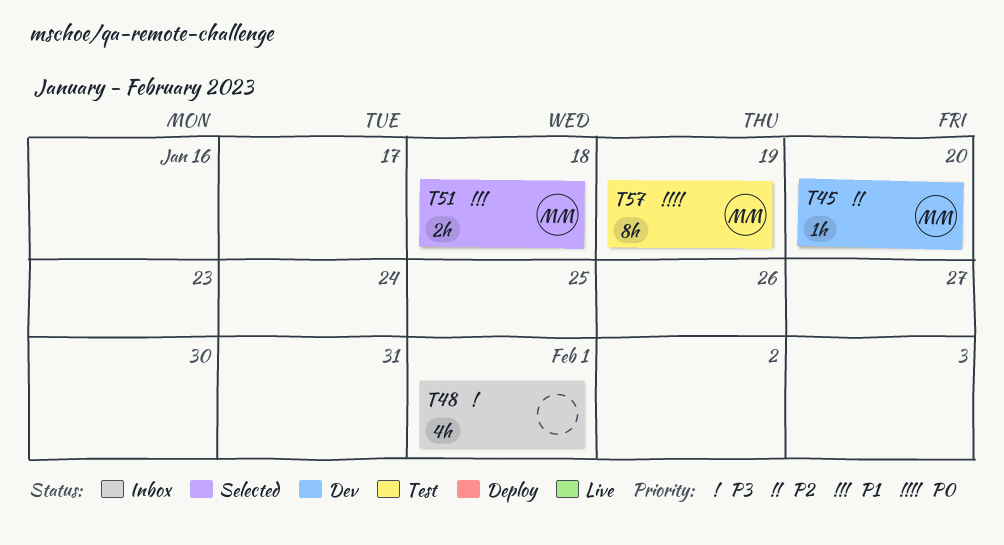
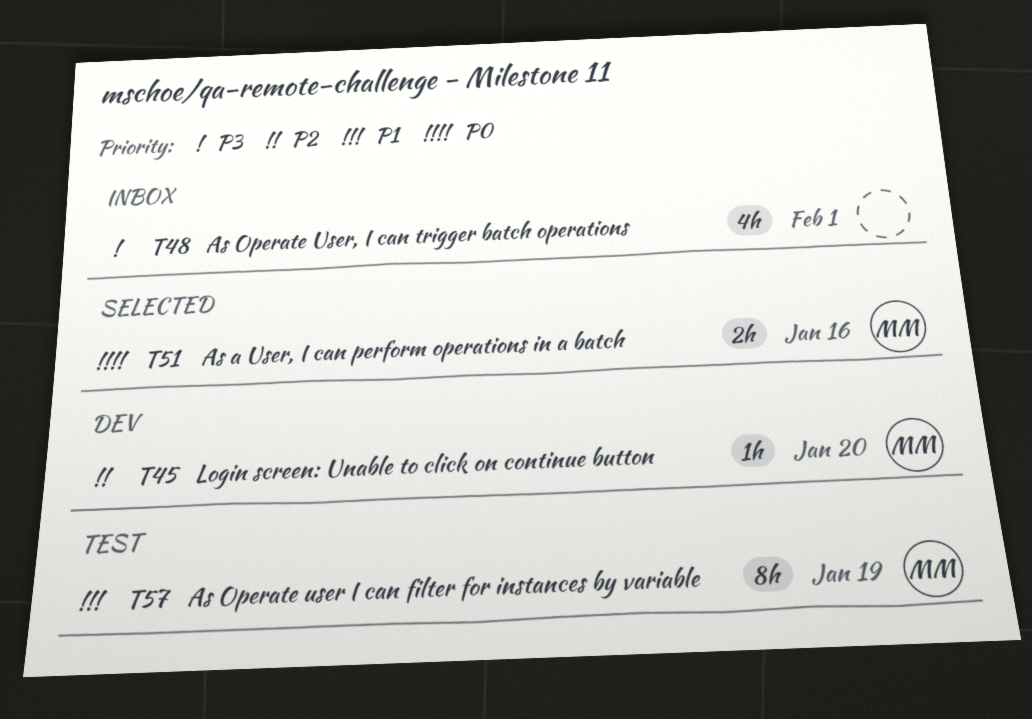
T51, priority: P1 -> P0
T51, due: Jan 18 -> Jan 16
T57, priority: P0 -> P1

